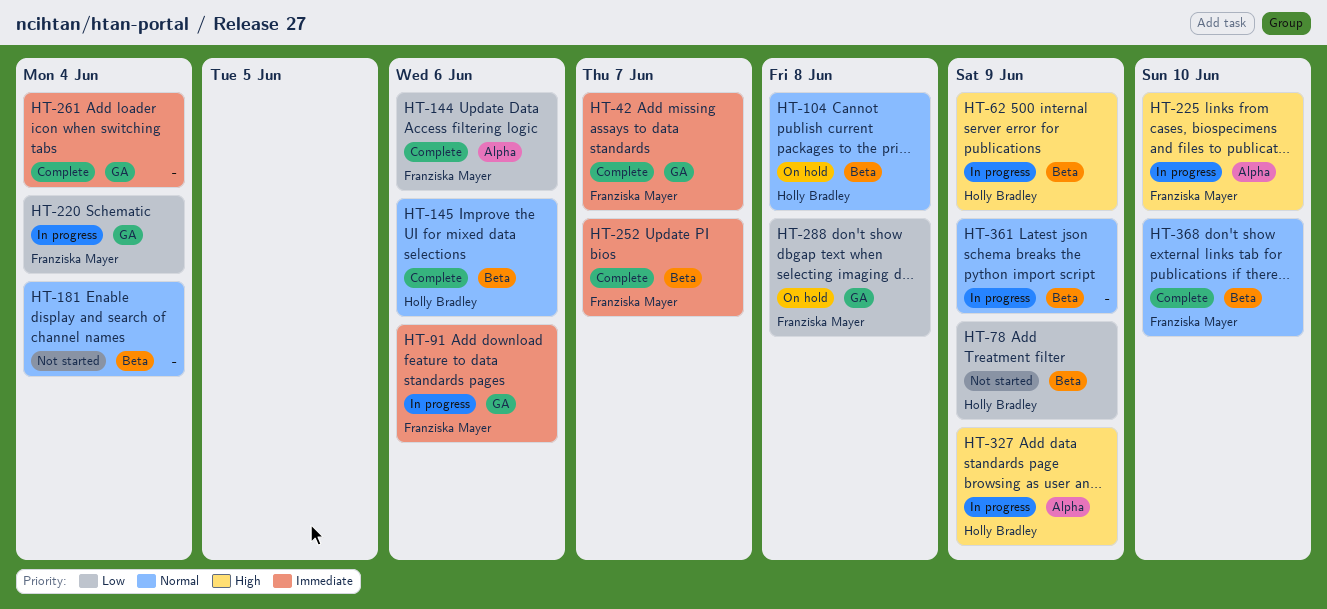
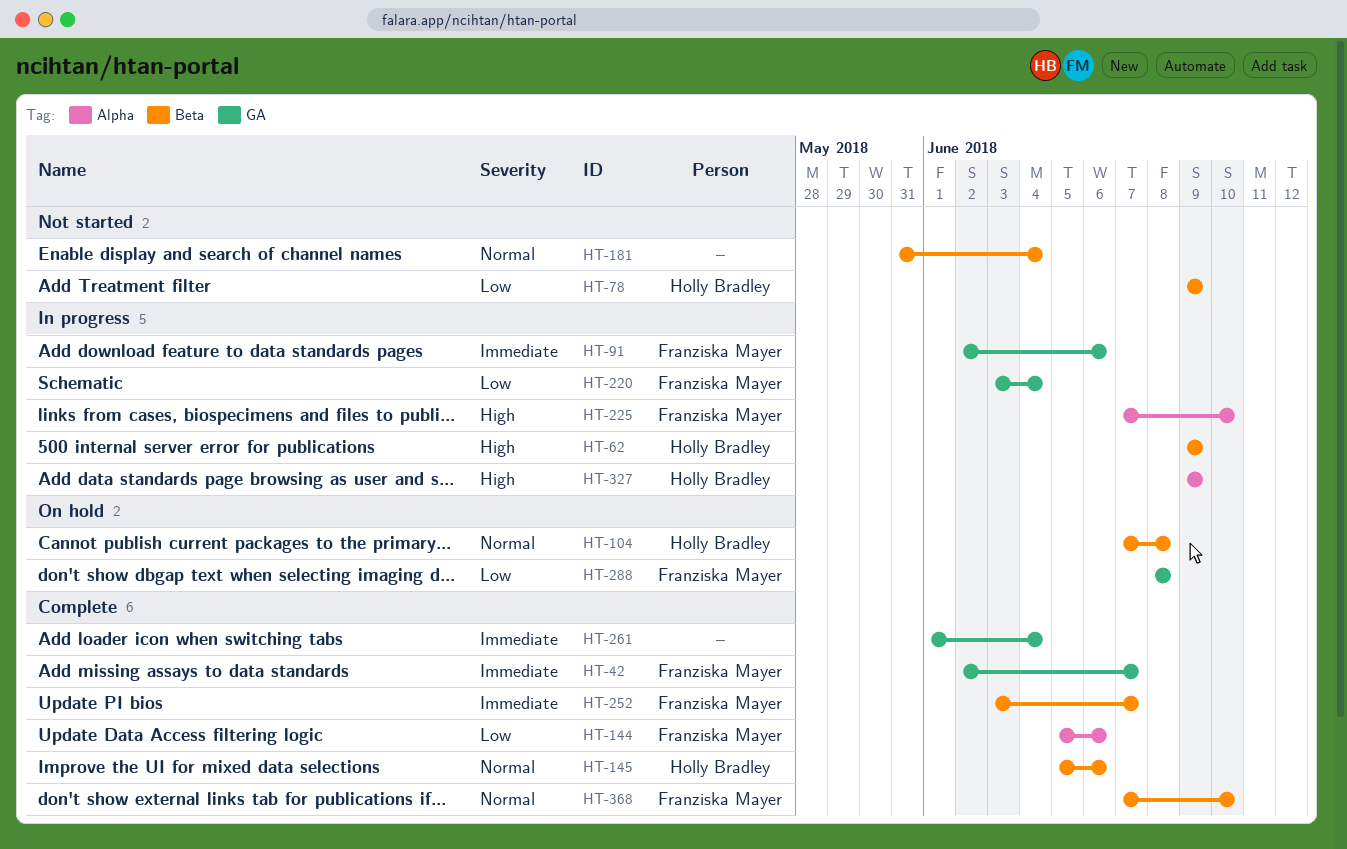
HT-361: present -> none

